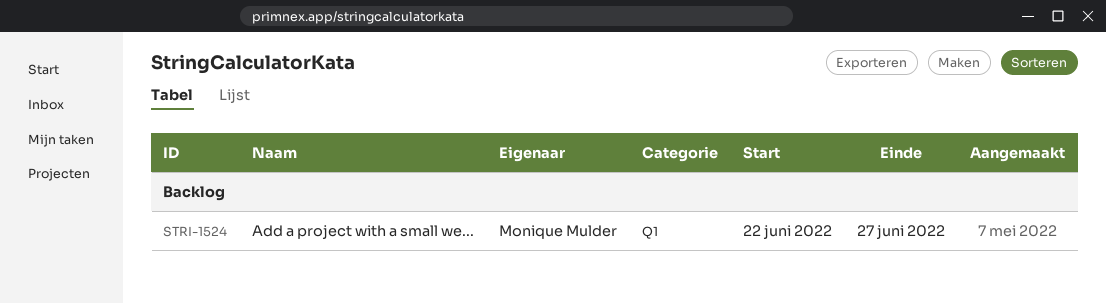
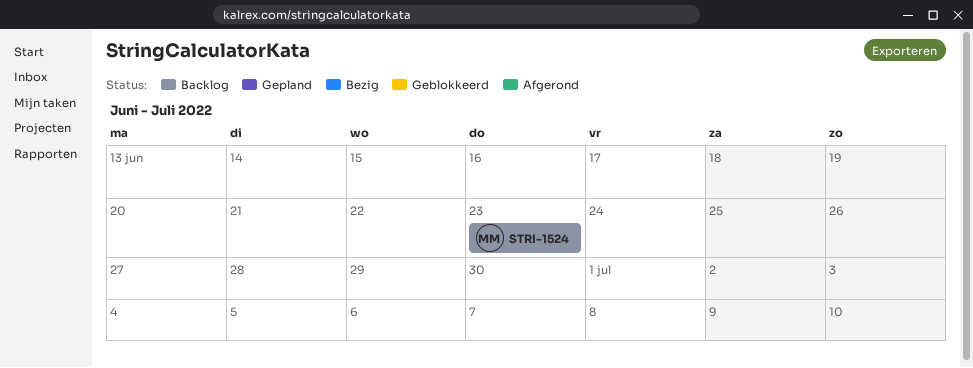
STRI-1524, start: Jun 22 -> Jun 23
STRI-1524, due: Jun 27 -> Jun 23

